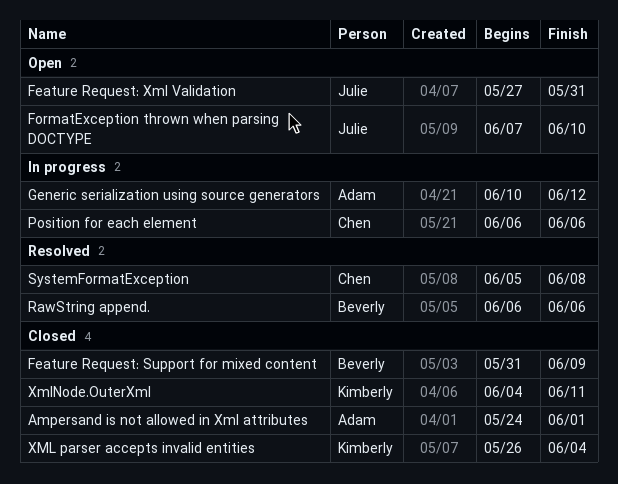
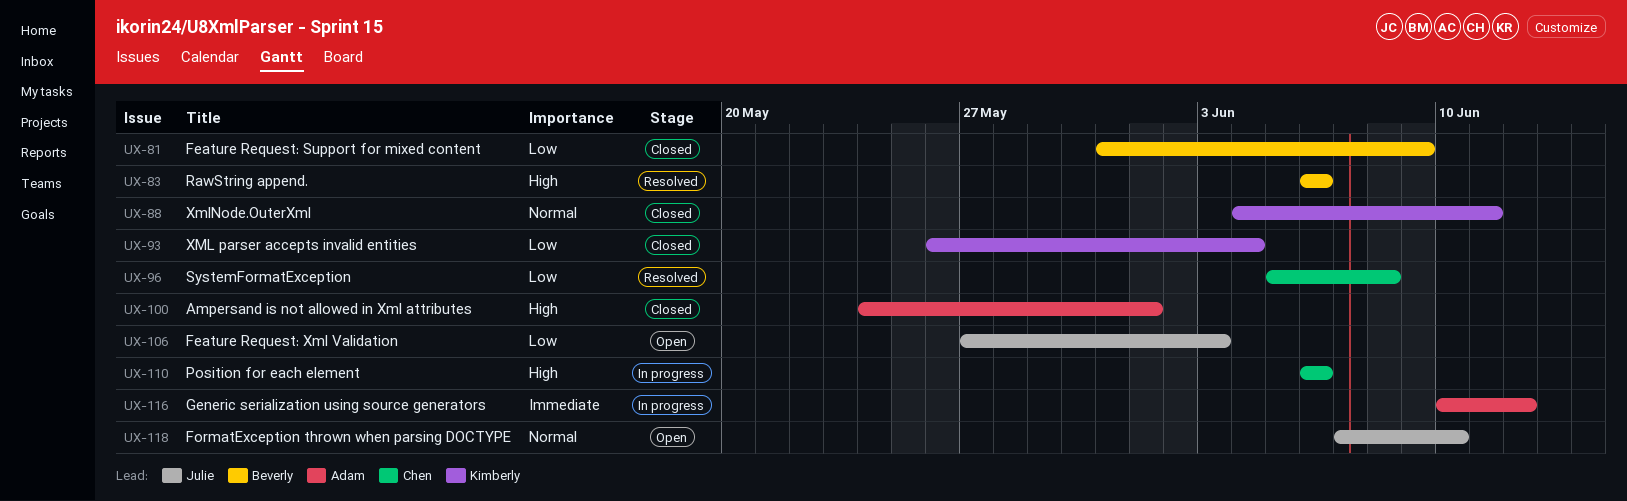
Feature Request: Xml Validation, due: May 31 -> Jun 3

